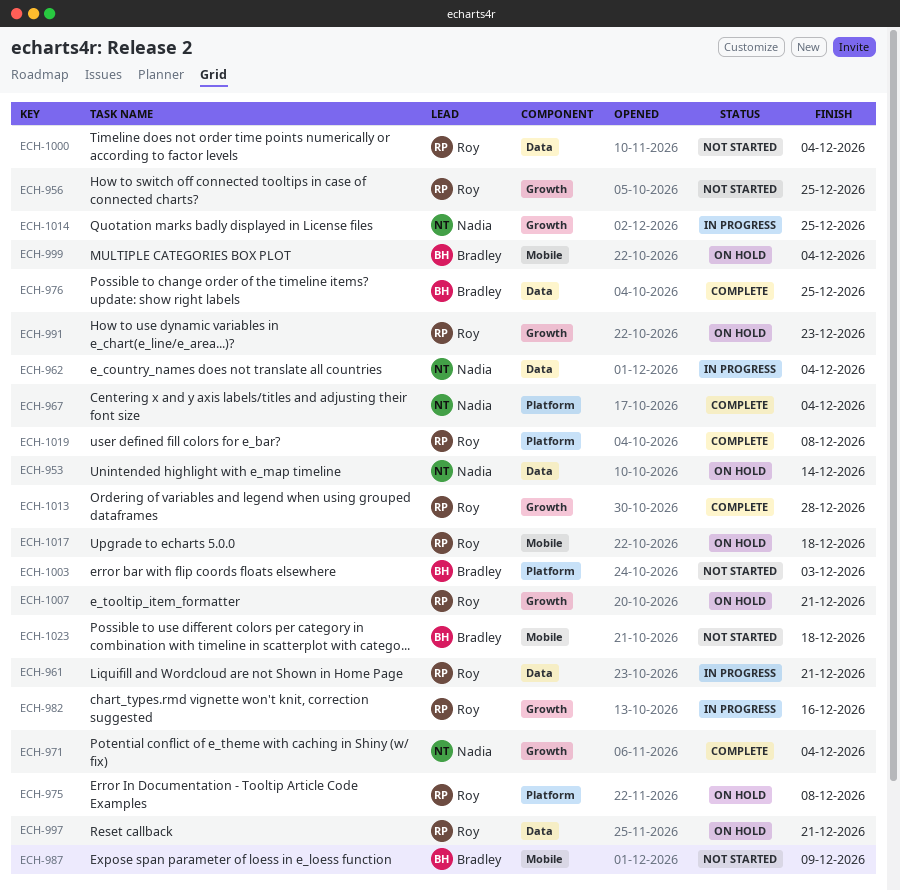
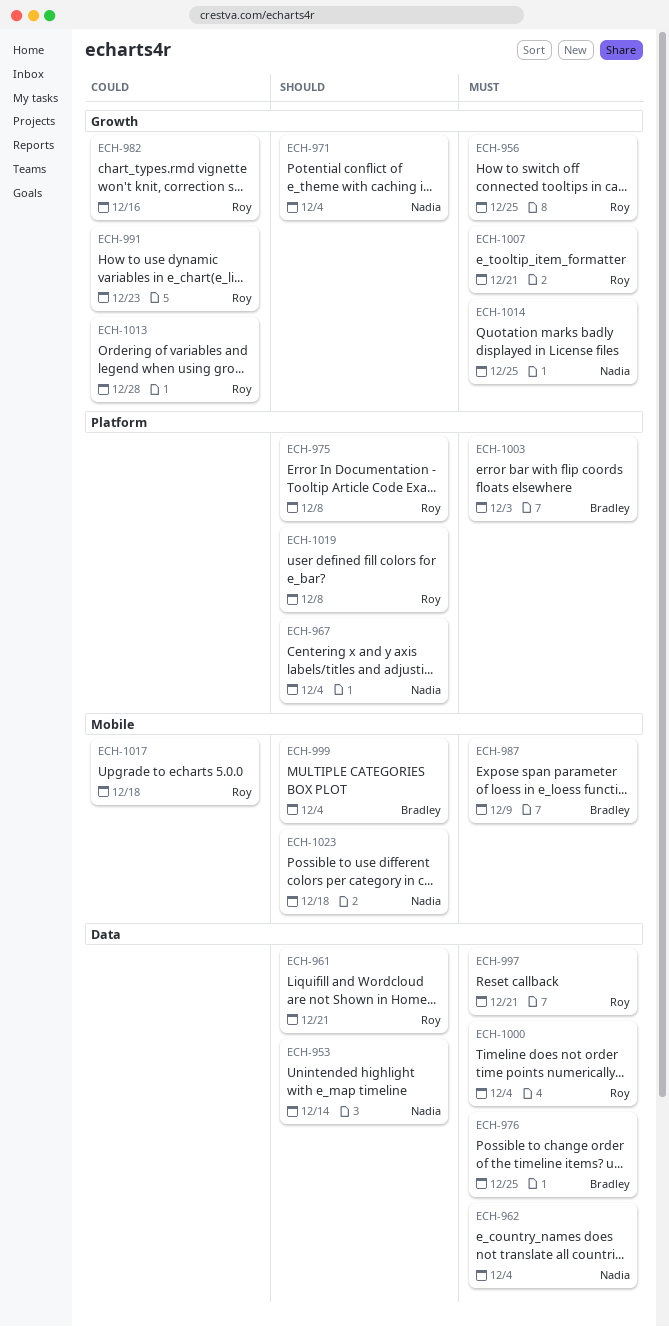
ECH-1023, owner: Bradley -> Nadia

